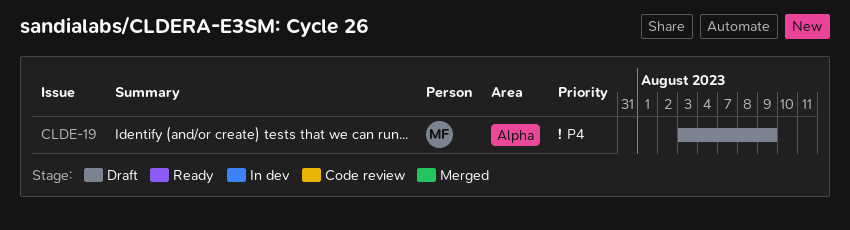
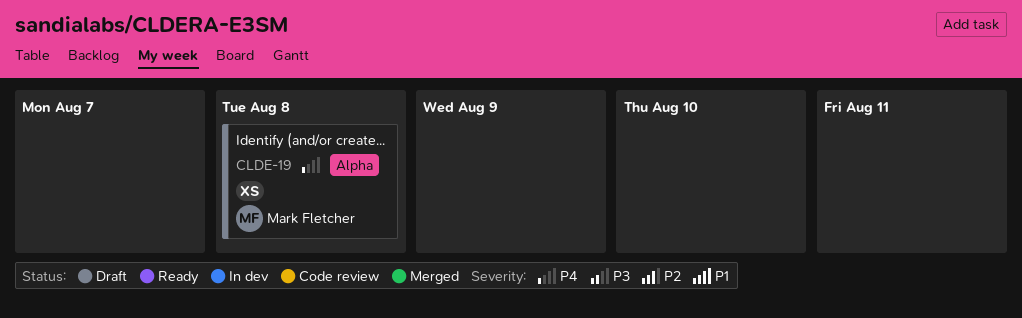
CLDE-19, due: Aug 9 -> Aug 8

